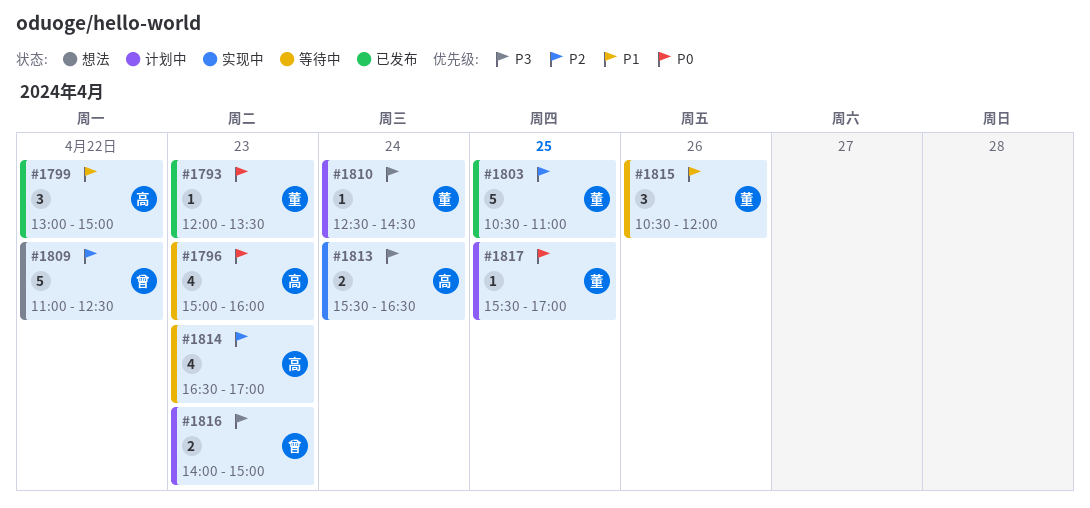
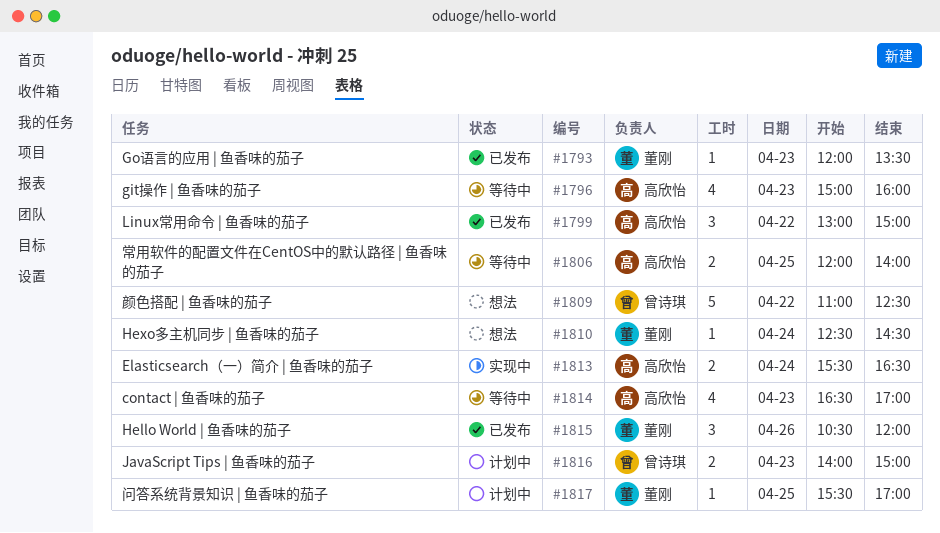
#1803: present -> none
#1806: none -> present
#1810, status: 计划中 -> 想法
#1815, status: 等待中 -> 已发布

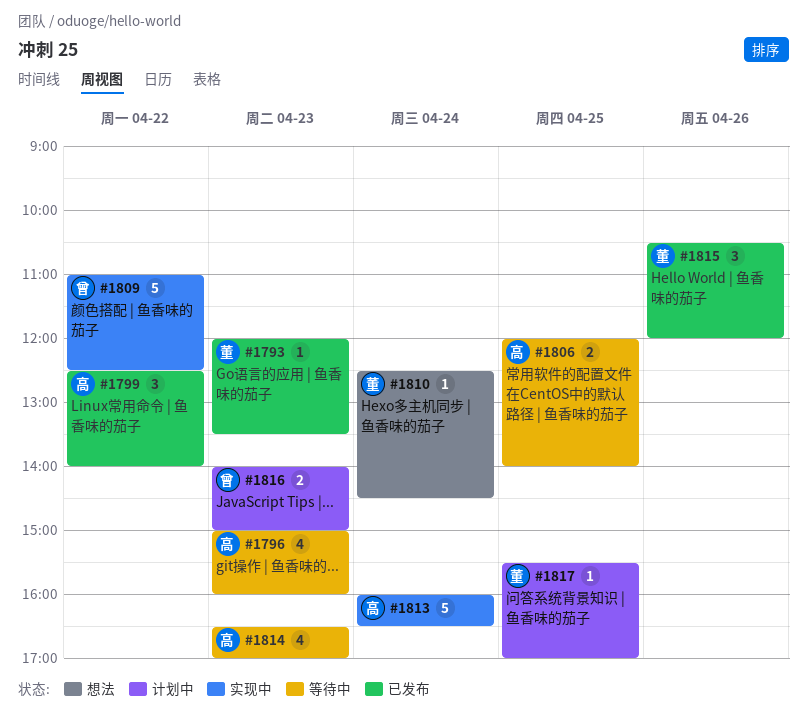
#1799, begins: 13:00 -> 12:30
#1799, ends: 15:00 -> 14:00
#1809, status: 想法 -> 实现中
#1813, estimate: 2 -> 5
#1813, begins: 15:30 -> 16:00

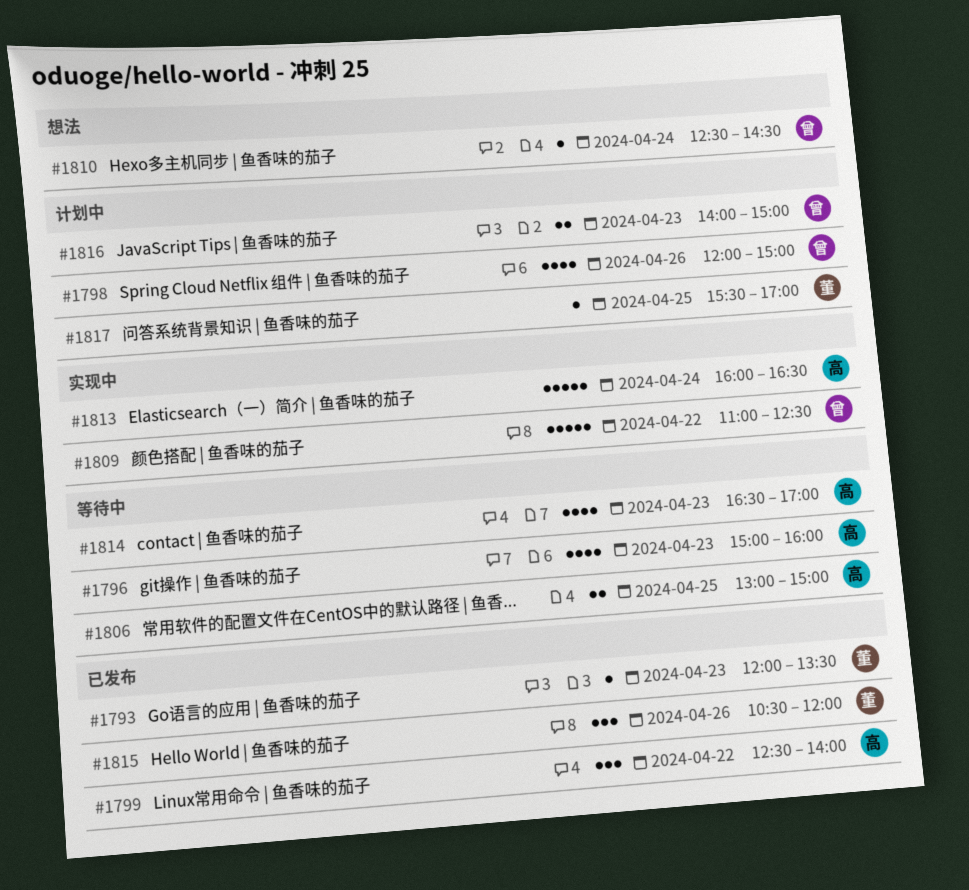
#1798: none -> present
#1806, begins: 12:00 -> 13:00
#1806, ends: 14:00 -> 15:00
#1810, owner: 董 -> 曾

